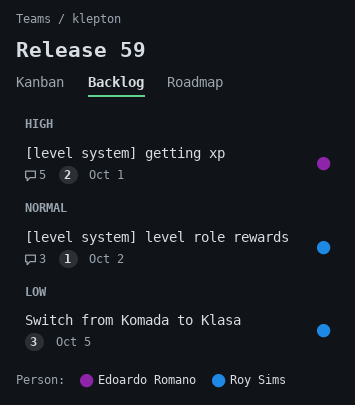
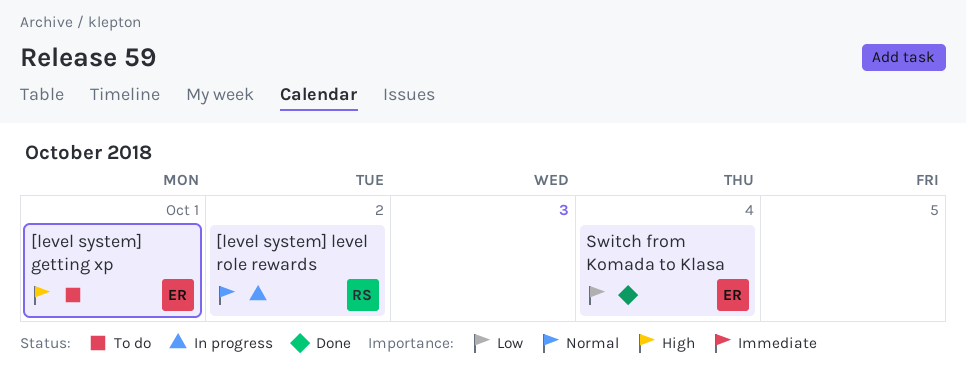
Switch from Komada to Klasa, owner: Roy Sims -> Edoardo Romano
Switch from Komada to Klasa, day: Oct 5 -> Oct 4

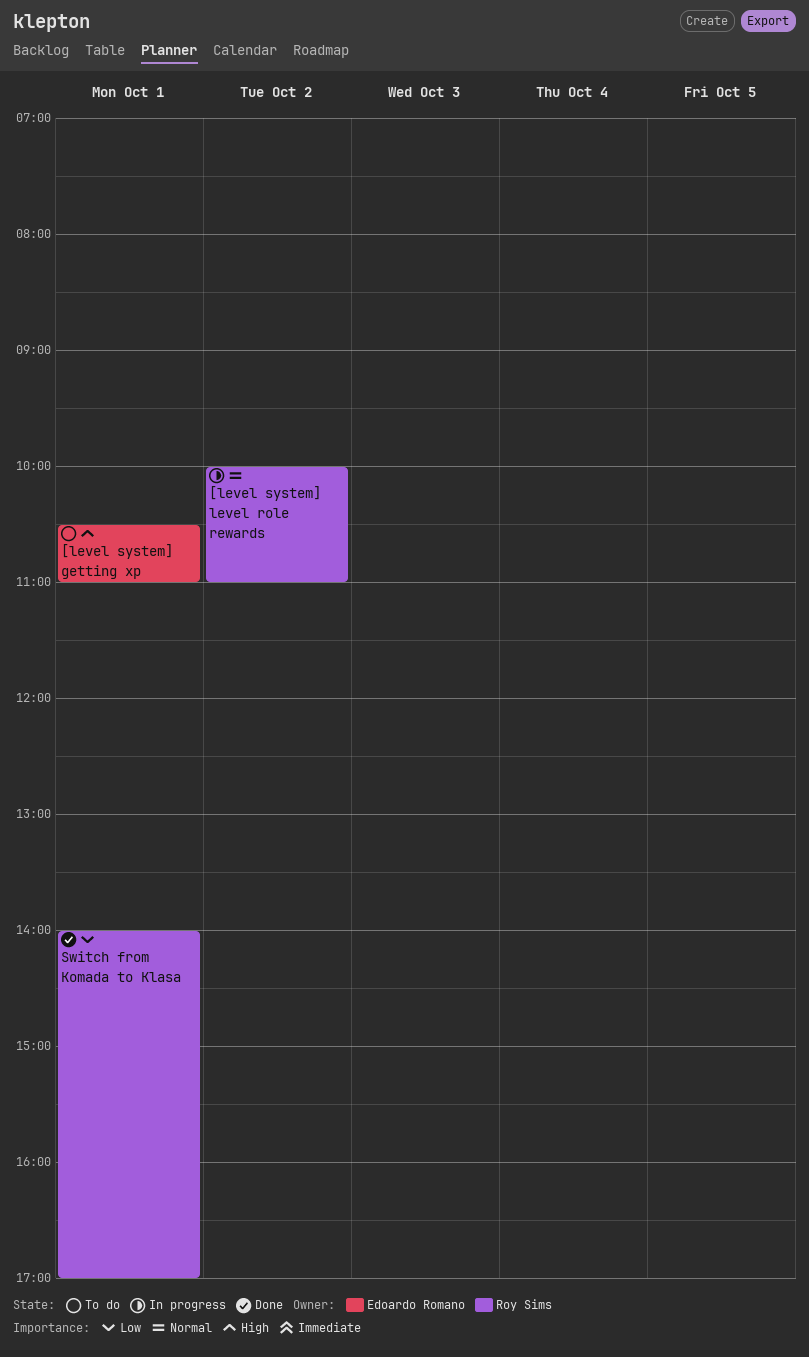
Switch from Komada to Klasa, owner: Edoardo Romano -> Roy Sims
Switch from Komada to Klasa, day: Oct 4 -> Oct 1

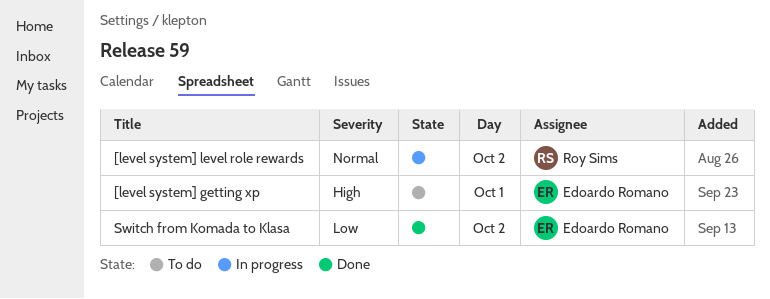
Switch from Komada to Klasa, owner: Roy Sims -> Edoardo Romano
Switch from Komada to Klasa, day: Oct 1 -> Oct 2

